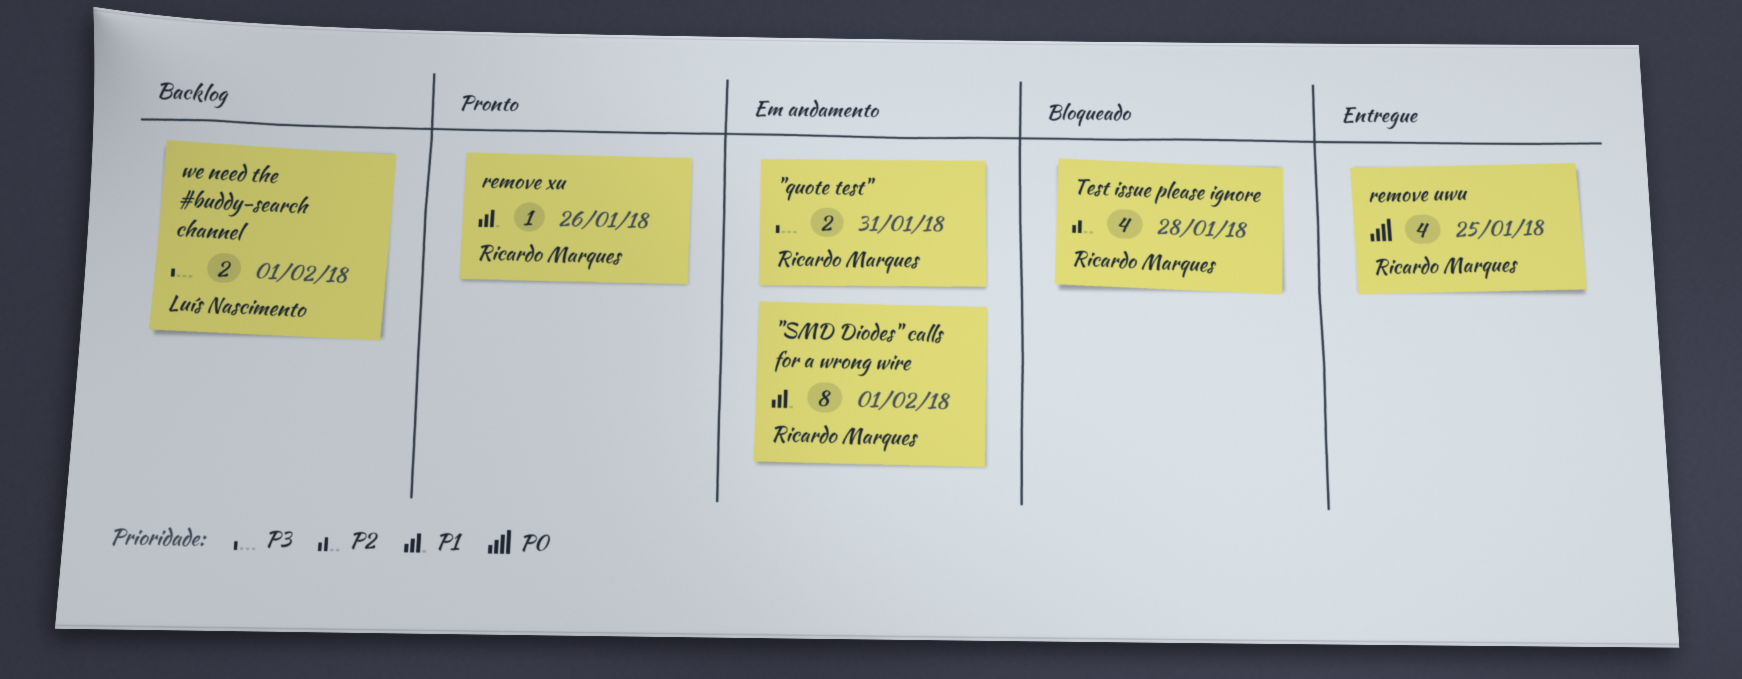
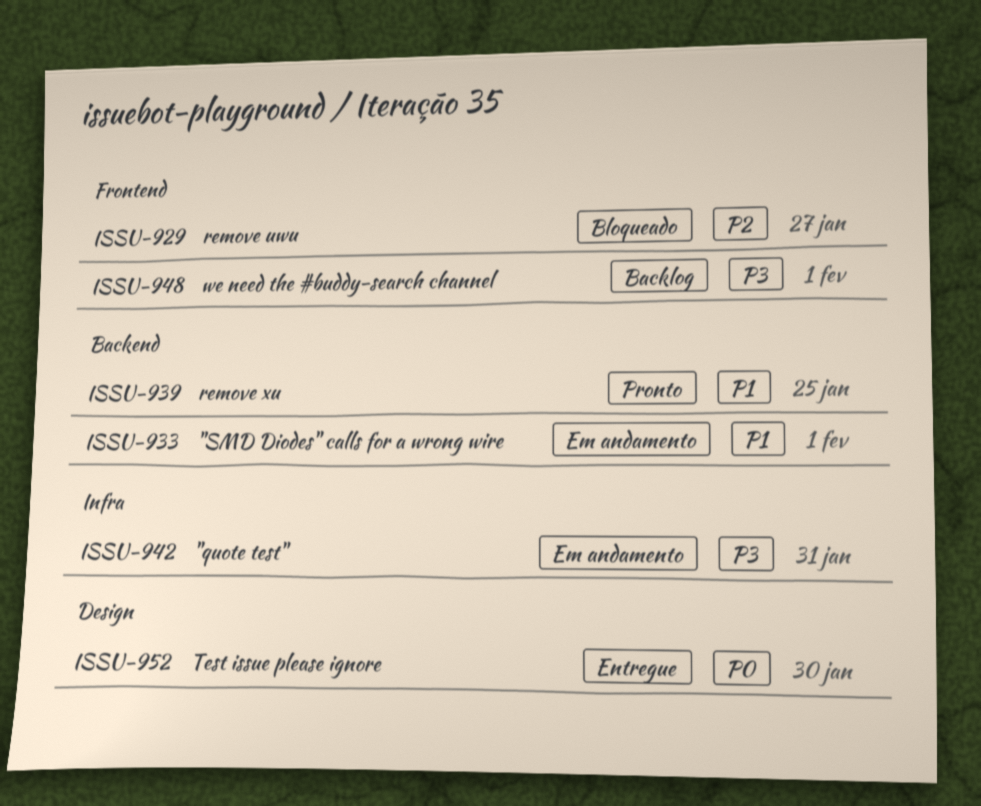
remove uwu, status: Entregue -> Bloqueado
remove uwu, priority: P0 -> P2
remove uwu, due: Jan 25 -> Jan 27
remove xu, due: Jan 26 -> Jan 25
Test issue please ignore, status: Bloqueado -> Entregue
Test issue please ignore, priority: P2 -> P0
Test issue please ignore, due: Jan 28 -> Jan 30

